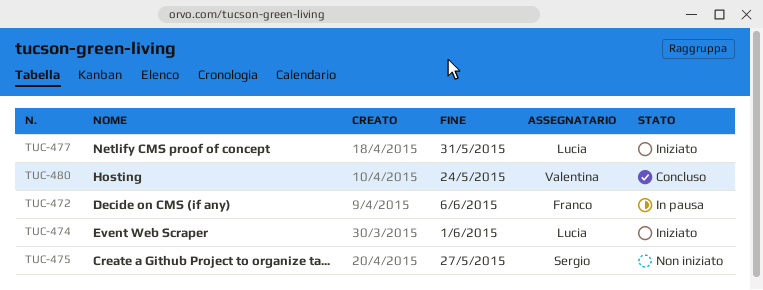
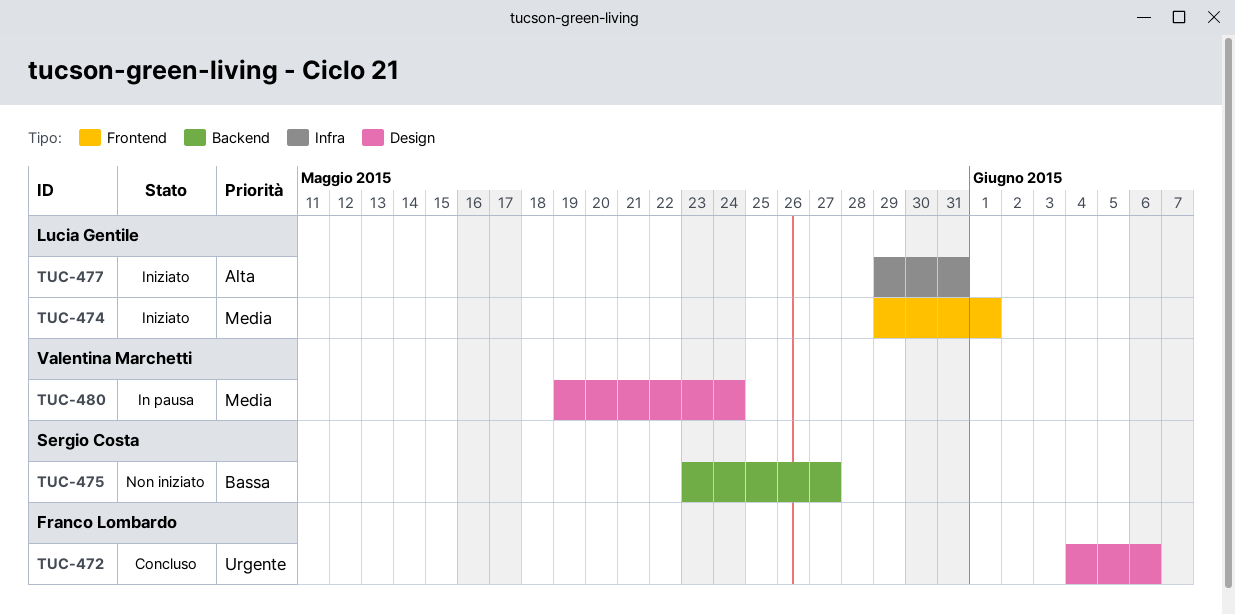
TUC-472, status: In pausa -> Concluso
TUC-480, status: Concluso -> In pausa

